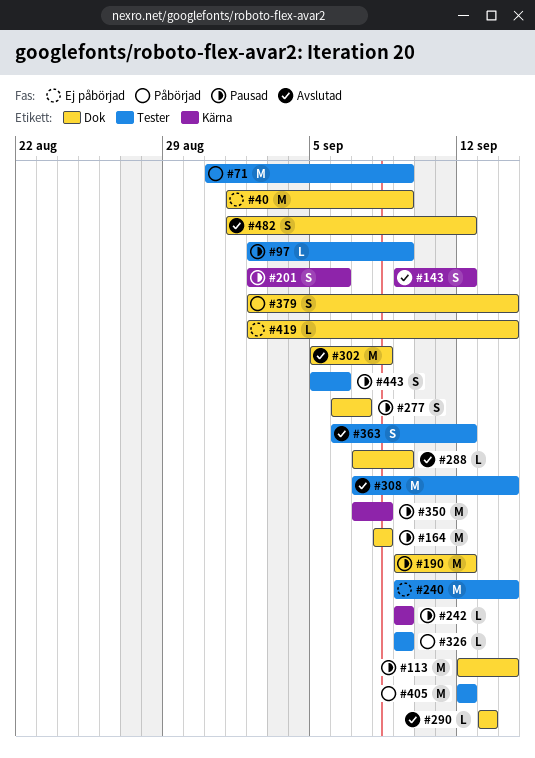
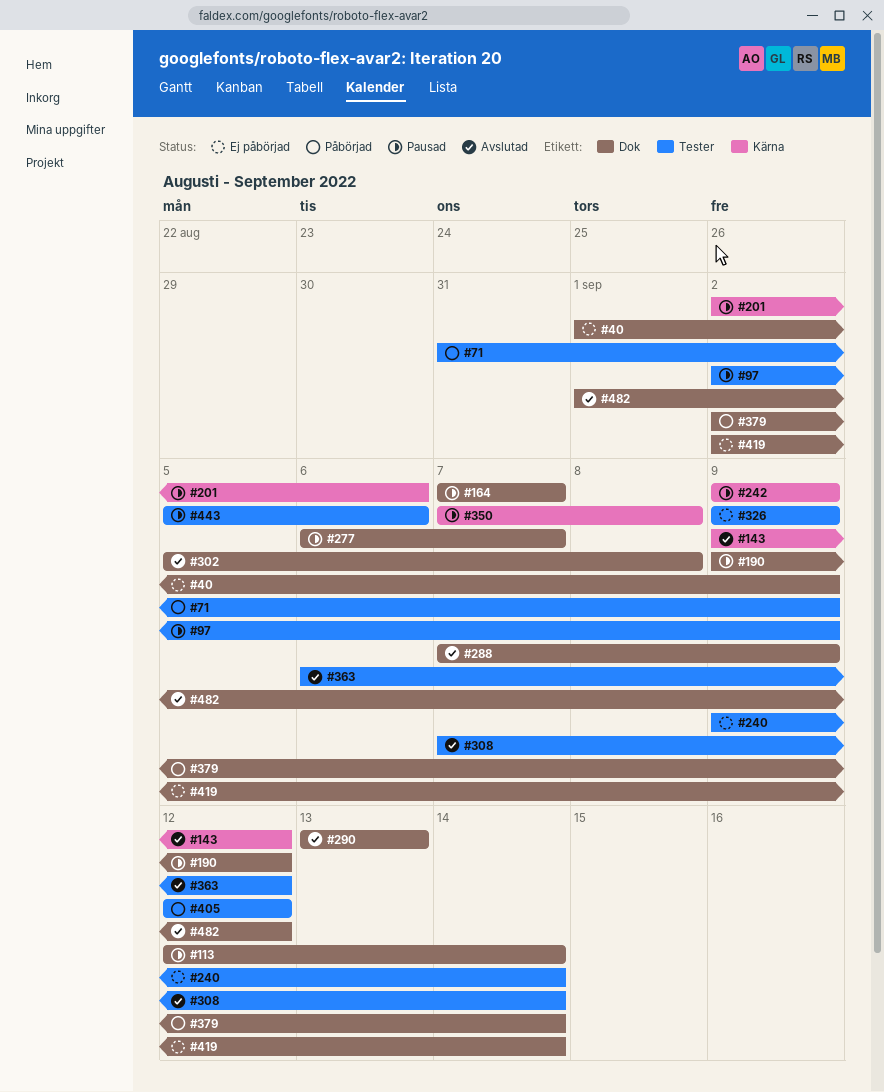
#164, start: Sep 8 -> Sep 7
#164, due: Sep 8 -> Sep 7
#326, status: Påbörjad -> Ej påbörjad

